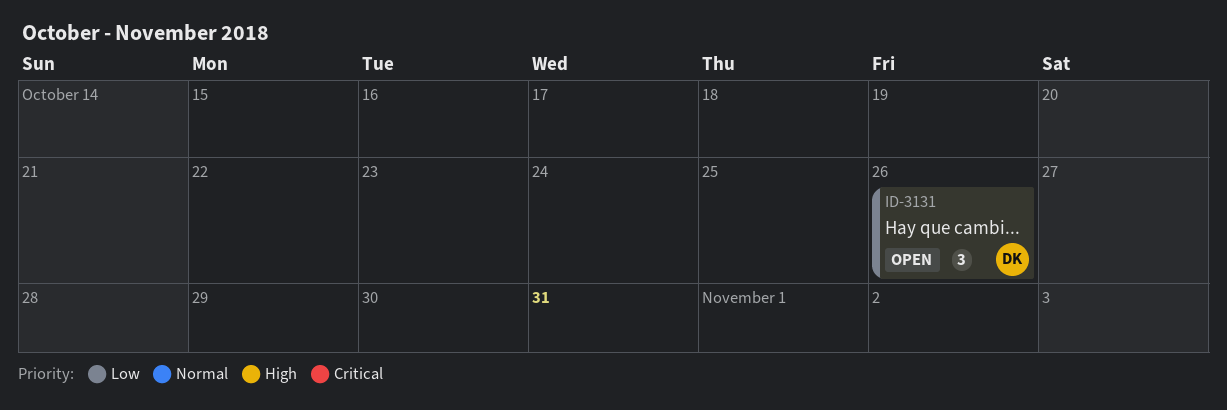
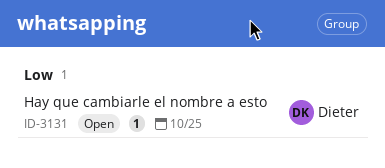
ID-3131, estimate: 3 -> 1
ID-3131, due: Oct 26 -> Oct 25

